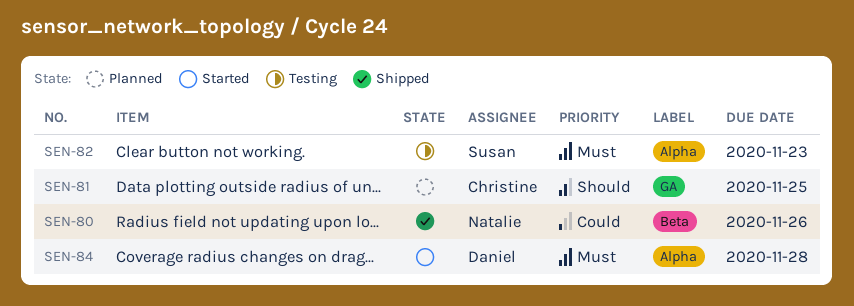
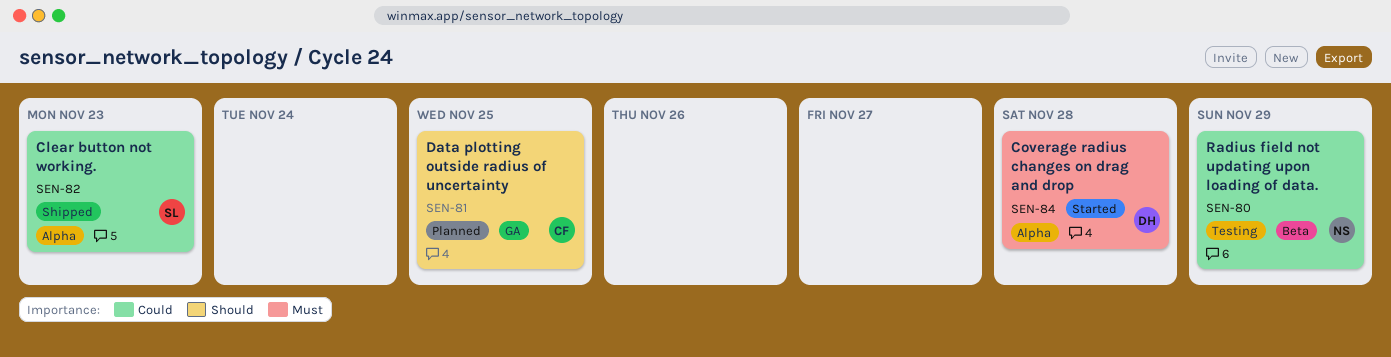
SEN-80, status: Shipped -> Testing
SEN-80, due: Nov 26 -> Nov 29
SEN-82, status: Testing -> Shipped
SEN-82, priority: Must -> Could

